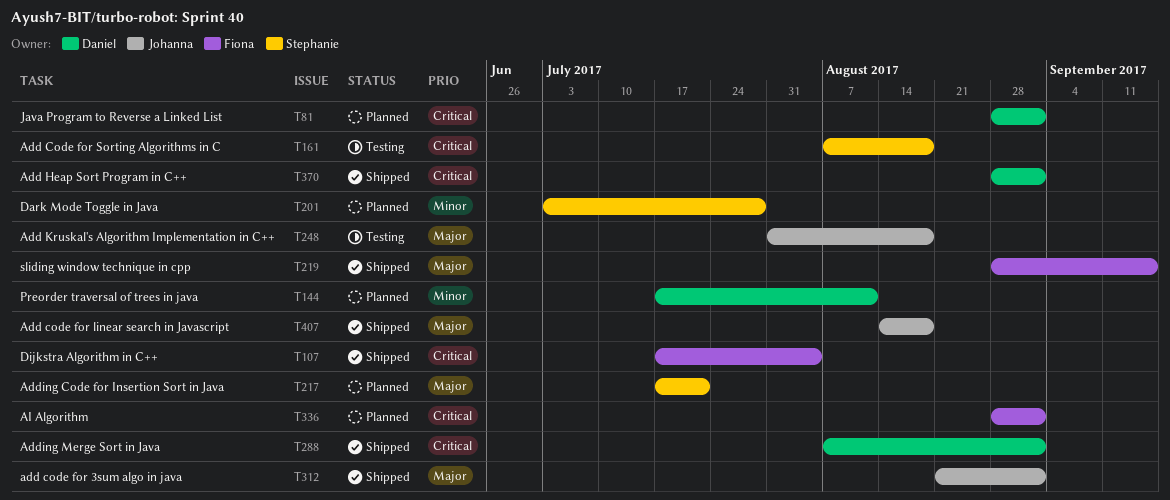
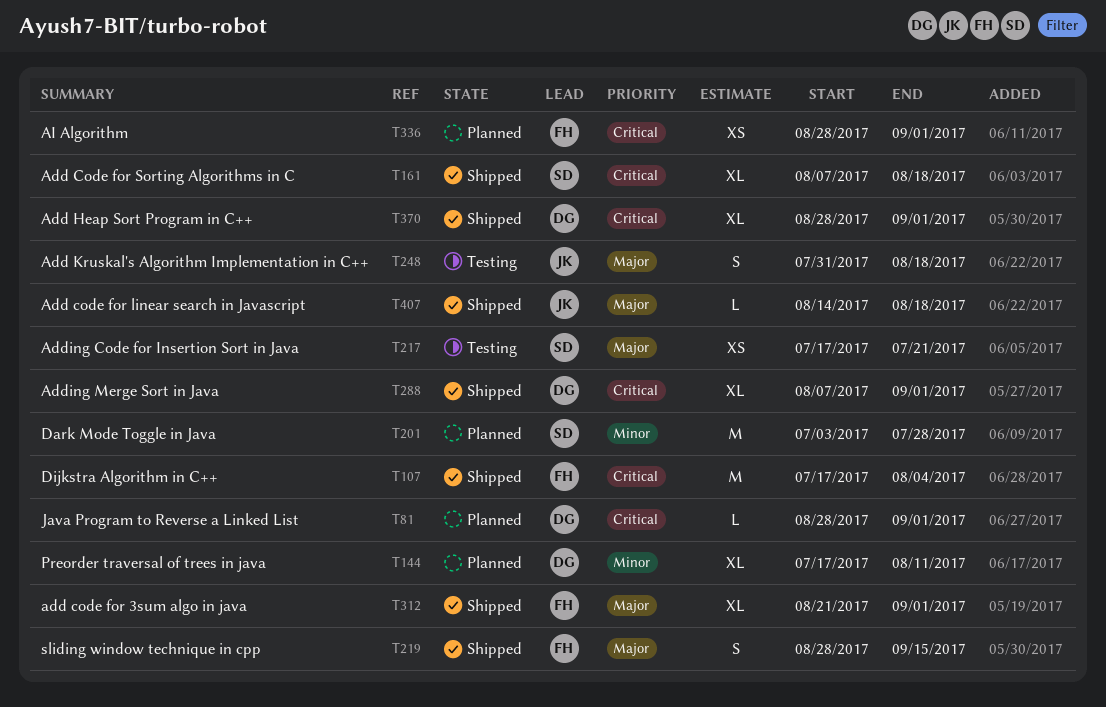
T161, status: Testing -> Shipped
T217, status: Planned -> Testing
T312, owner: Johanna -> Fiona

